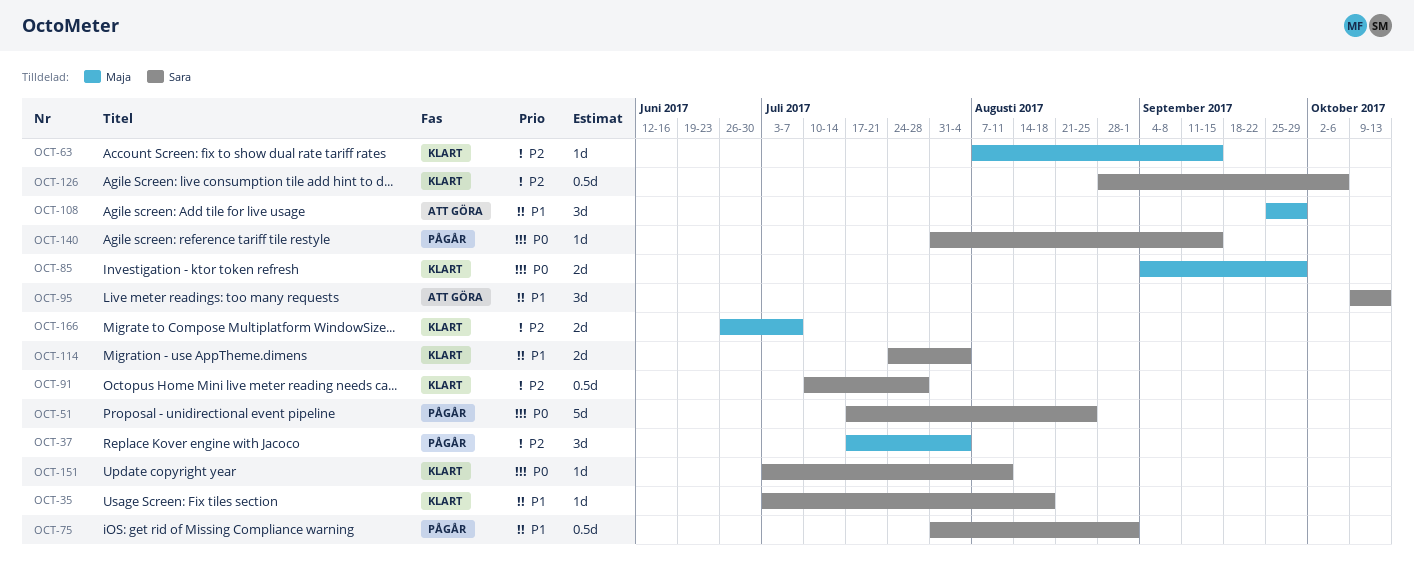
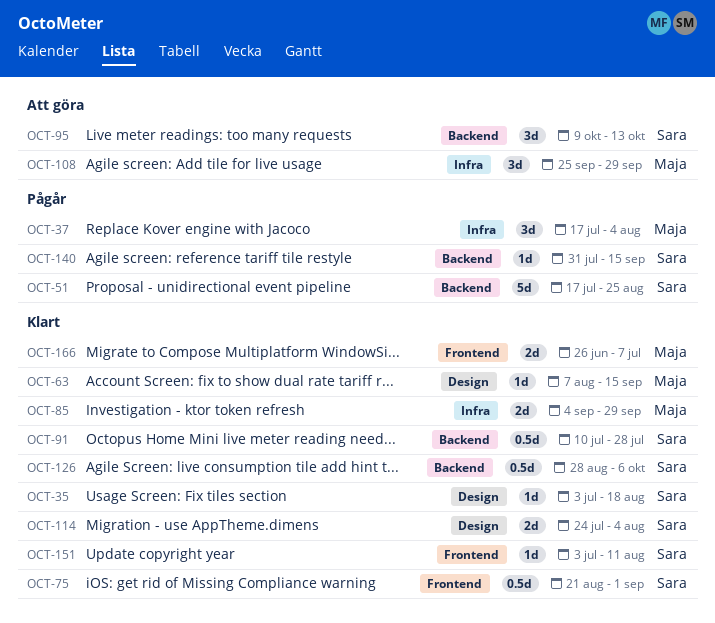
OCT-75, status: Pågår -> Klart
OCT-75, start: Jul 31 -> Aug 21

